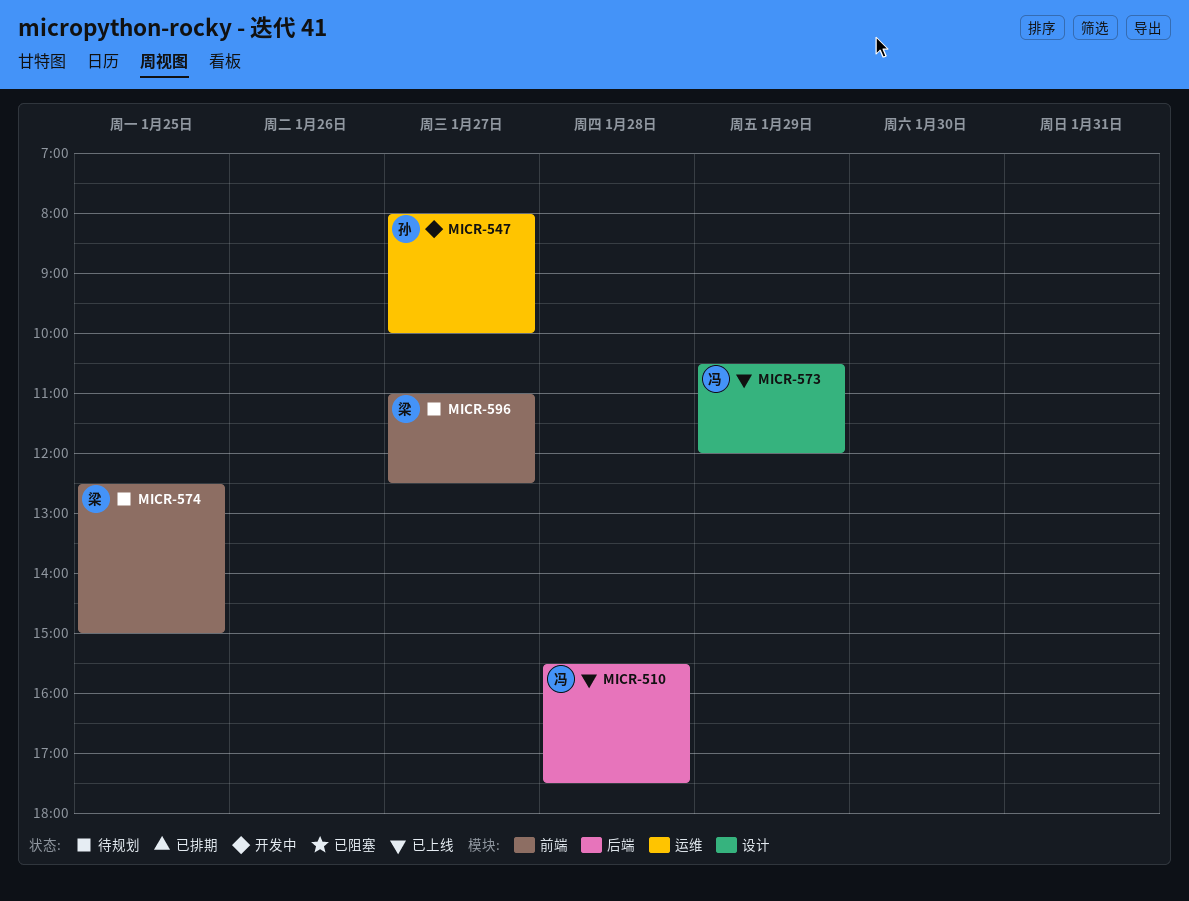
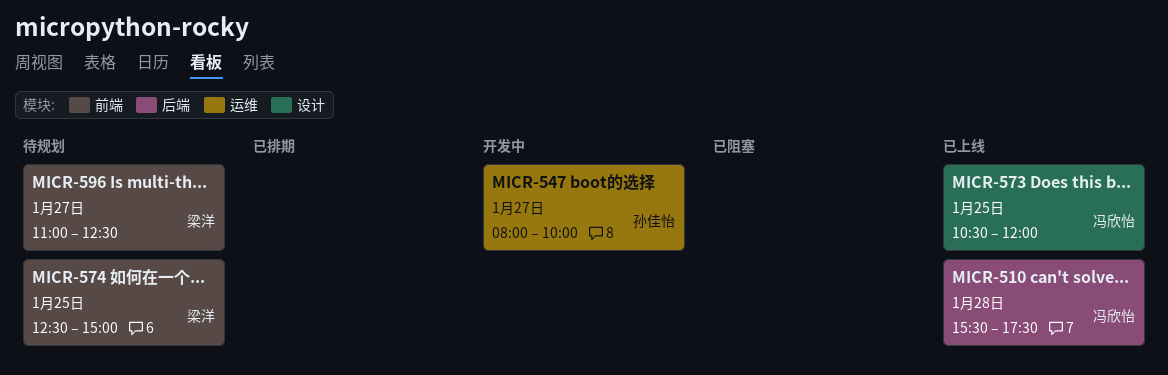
MICR-573, day: Jan 29 -> Jan 25

